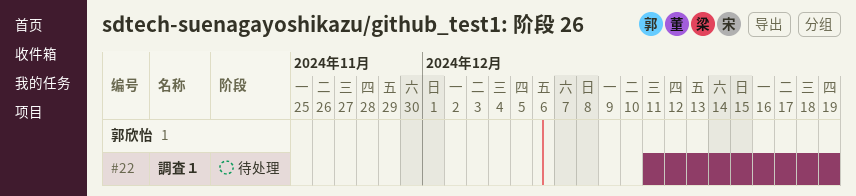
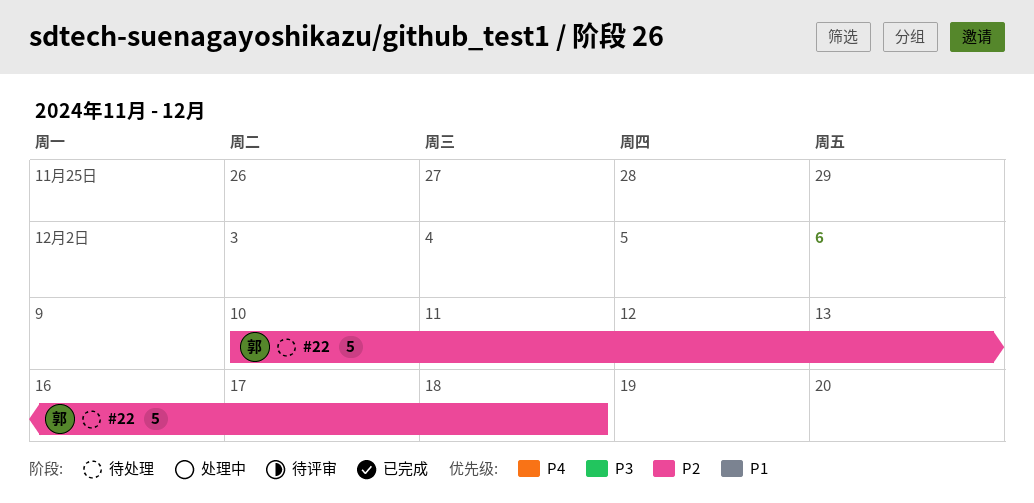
#22, start: Dec 11 -> Dec 10
#22, due: Dec 19 -> Dec 18

